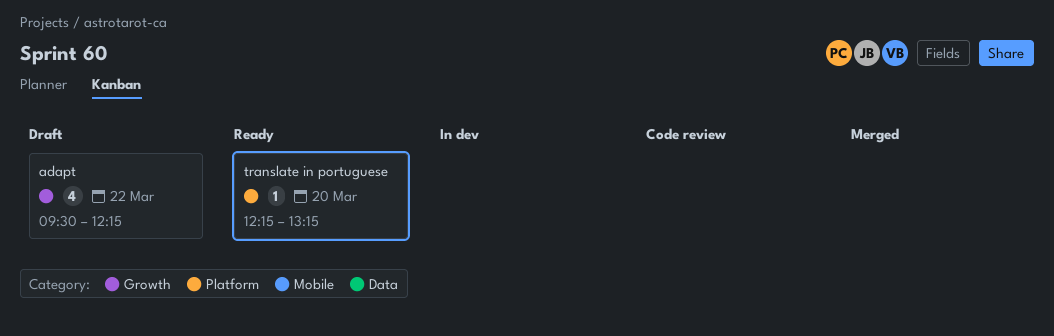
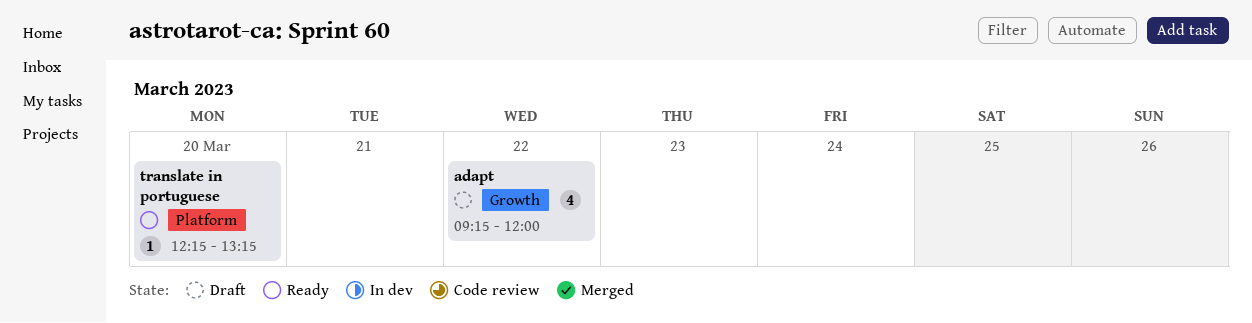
adapt, begins: 09:30 -> 09:15
adapt, ends: 12:15 -> 12:00

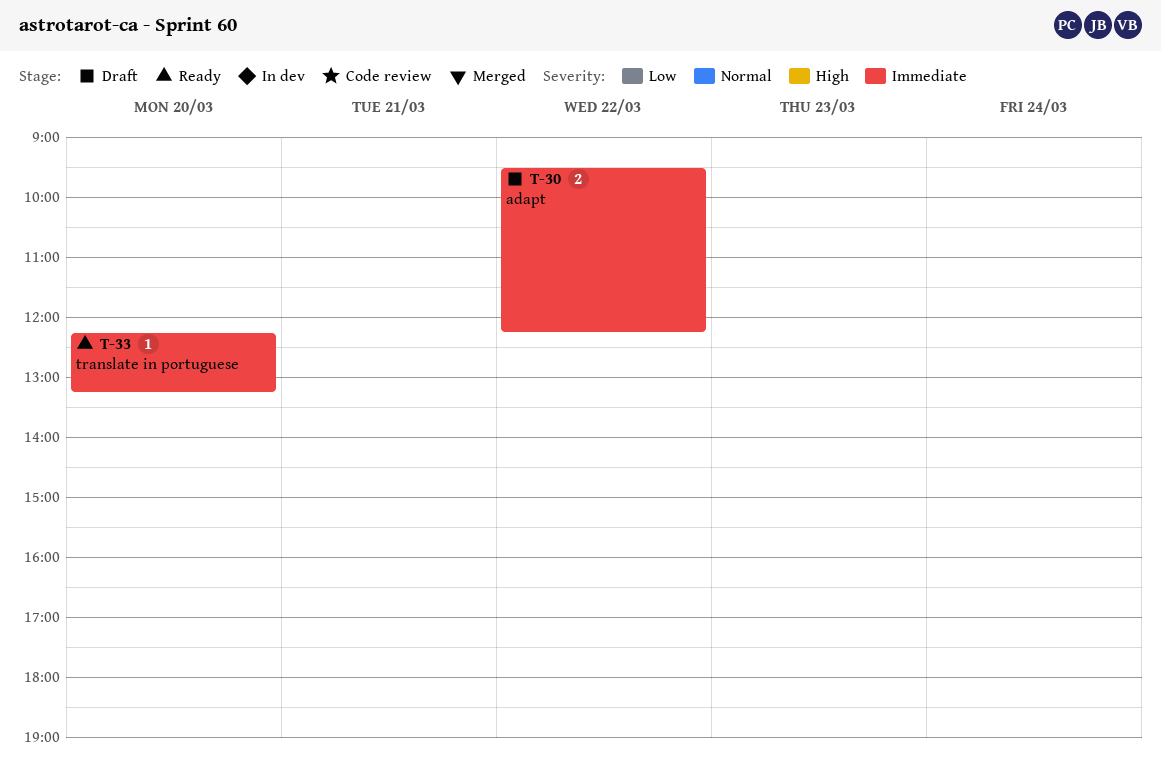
adapt, estimate: 4 -> 2
adapt, begins: 09:15 -> 09:30
adapt, ends: 12:00 -> 12:15

